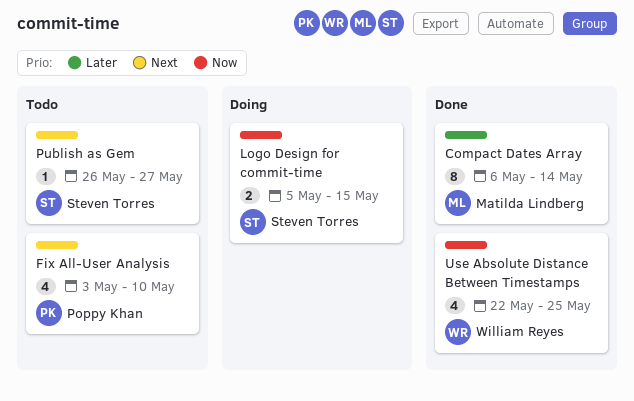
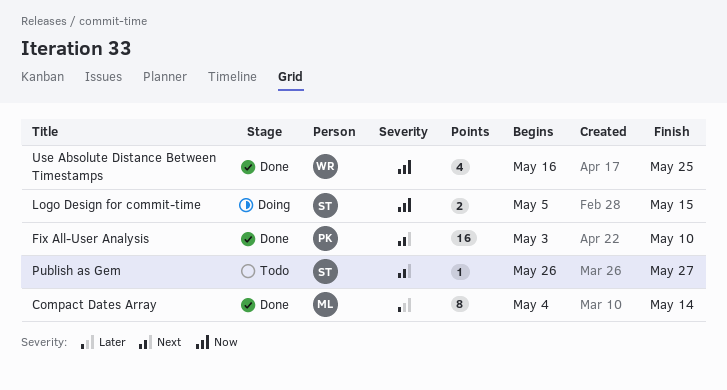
Compact Dates Array, start: May 6 -> May 4
Fix All-User Analysis, status: Todo -> Done
Fix All-User Analysis, estimate: 4 -> 16
Use Absolute Distance Between Timestamps, start: May 22 -> May 16

